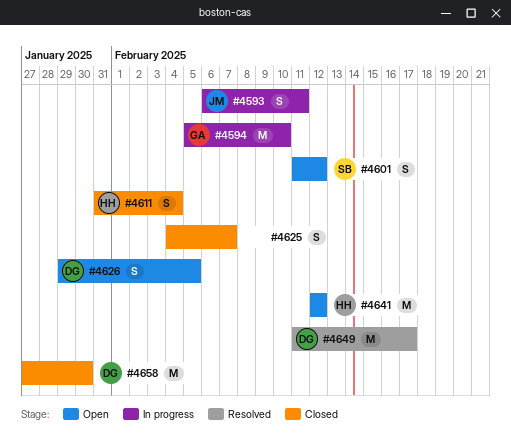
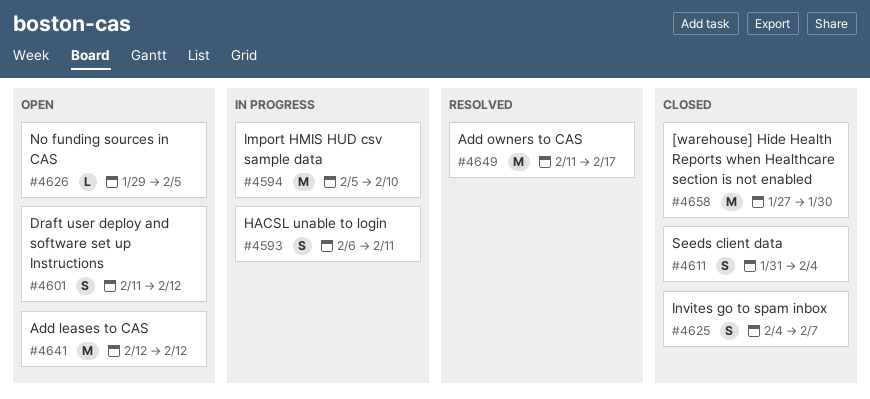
#4626, estimate: S -> L

